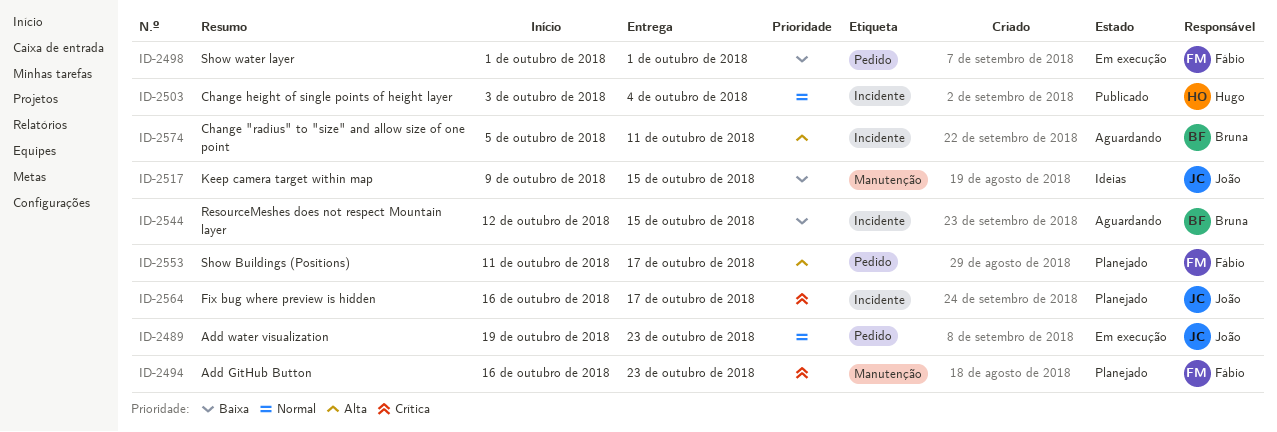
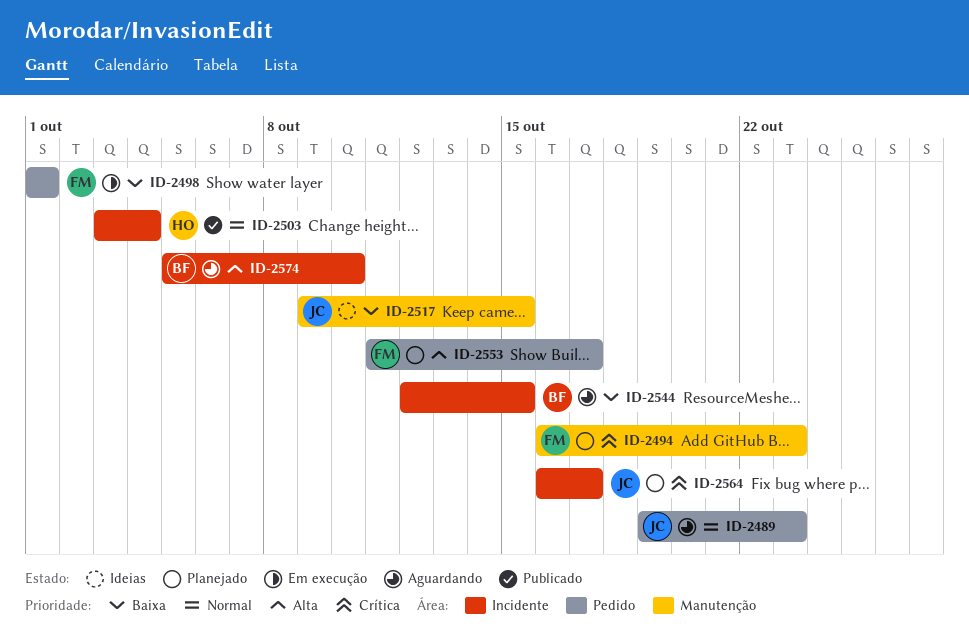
ID-2489, status: Em execução -> Aguardando
ID-2574, due: Oct 11 -> Oct 10

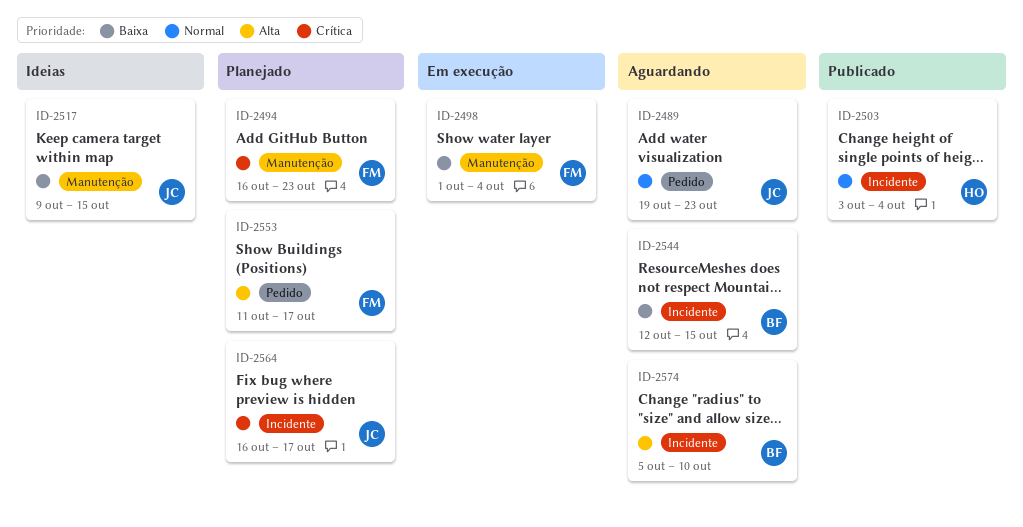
ID-2498, label: Pedido -> Manutenção
ID-2498, due: Oct 1 -> Oct 4

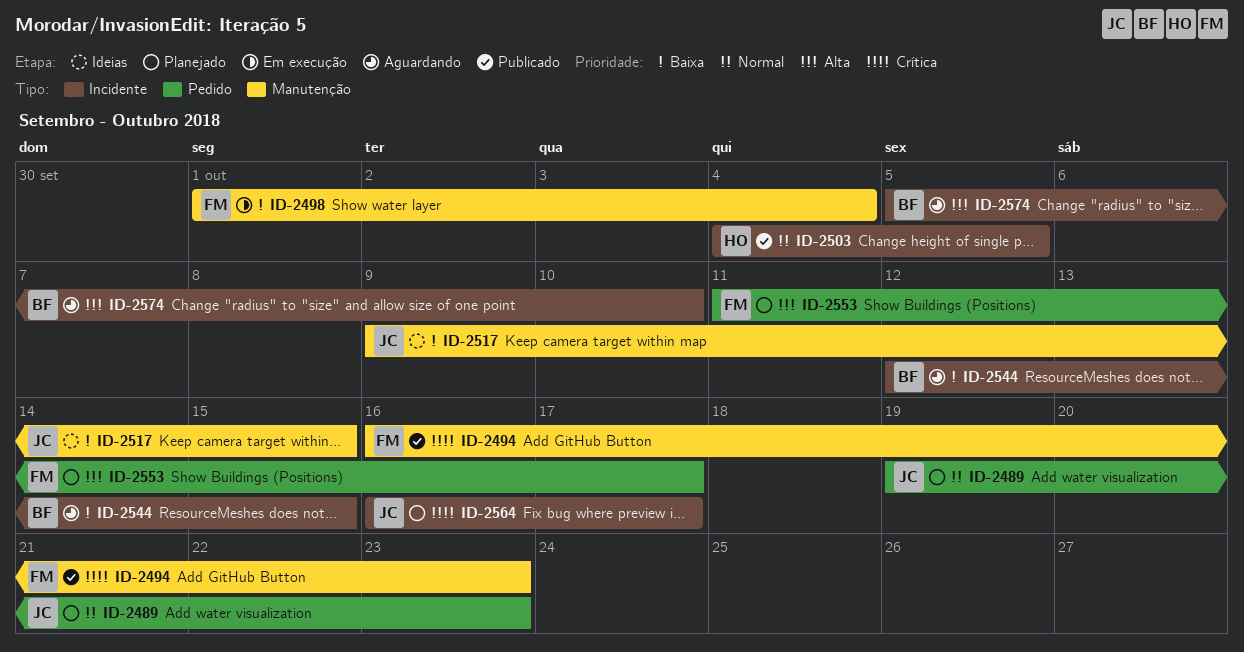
ID-2489, status: Aguardando -> Planejado
ID-2494, status: Planejado -> Publicado
ID-2503, start: Oct 3 -> Oct 4
ID-2503, due: Oct 4 -> Oct 5

